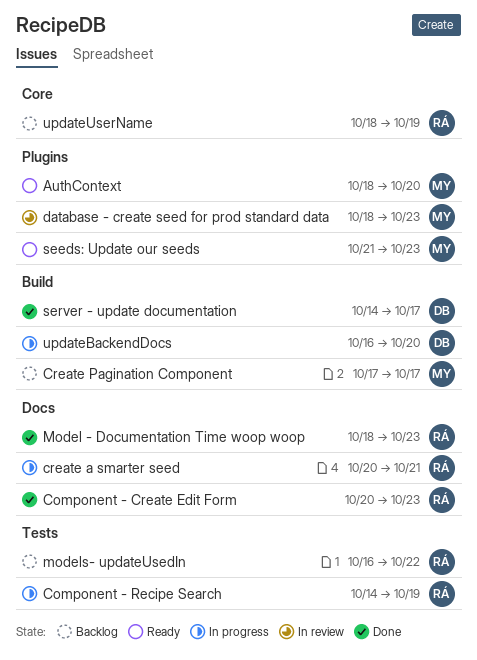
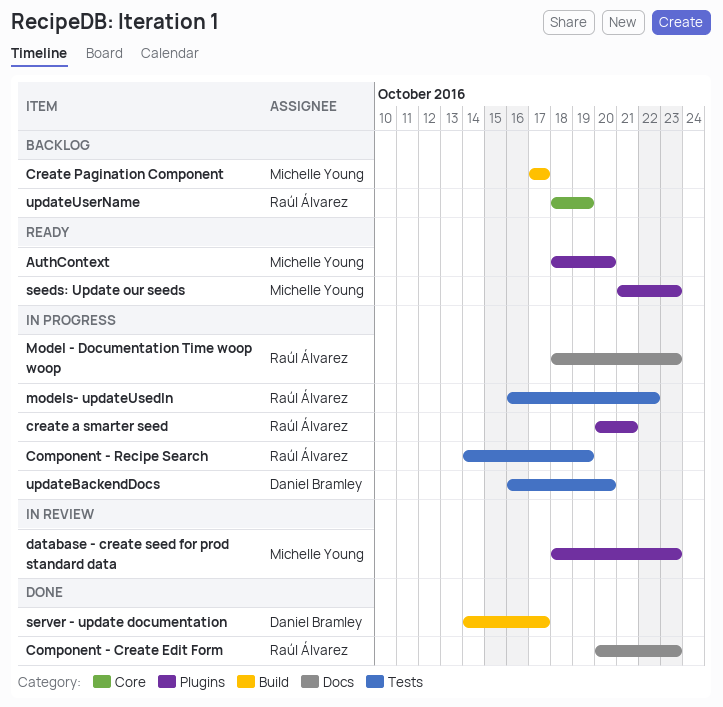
create a smarter seed, label: Docs -> Plugins
Model - Documentation Time woop woop, status: Done -> In progress
models- updateUsedIn, status: Backlog -> In progress
updateBackendDocs, label: Build -> Tests

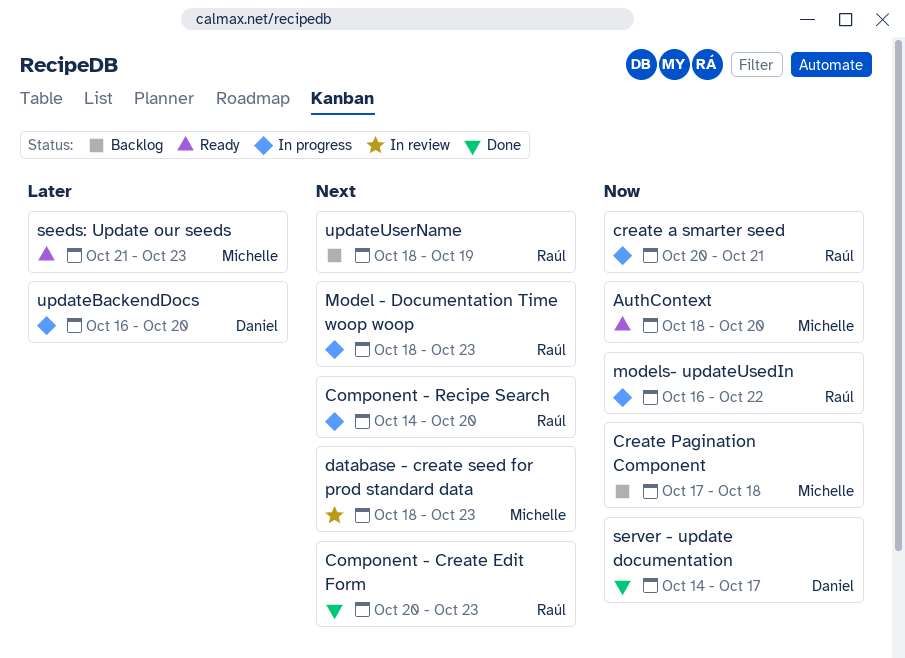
Component - Recipe Search, due: Oct 19 -> Oct 20
Create Pagination Component, due: Oct 17 -> Oct 18

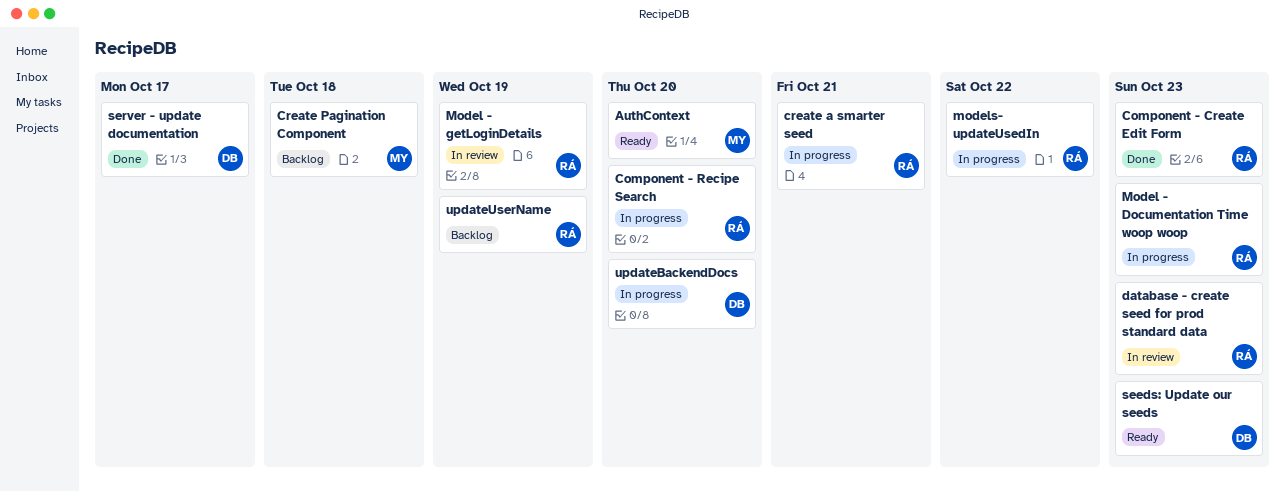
database - create seed for prod standard data, owner: Michelle -> Raúl
Model - getLoginDetails: none -> present
seeds: Update our seeds, owner: Michelle -> Daniel

